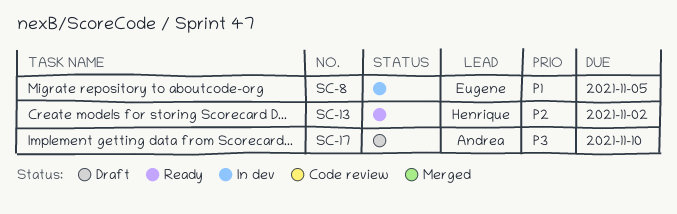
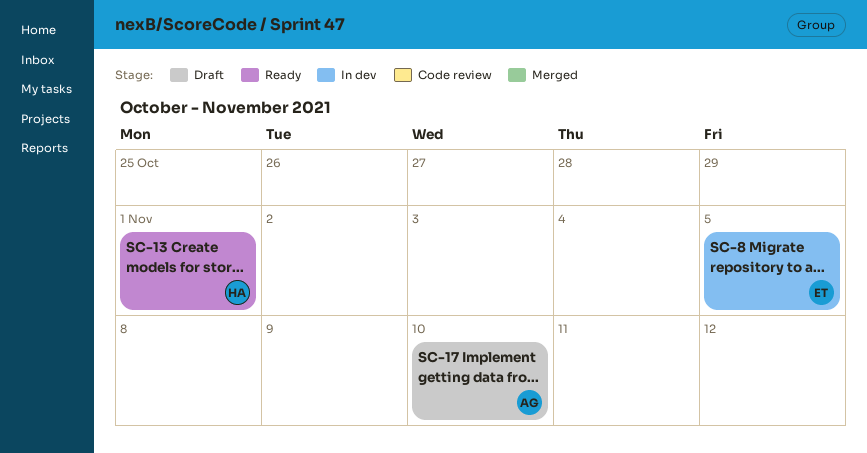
SC-13, due: Nov 2 -> Nov 1

